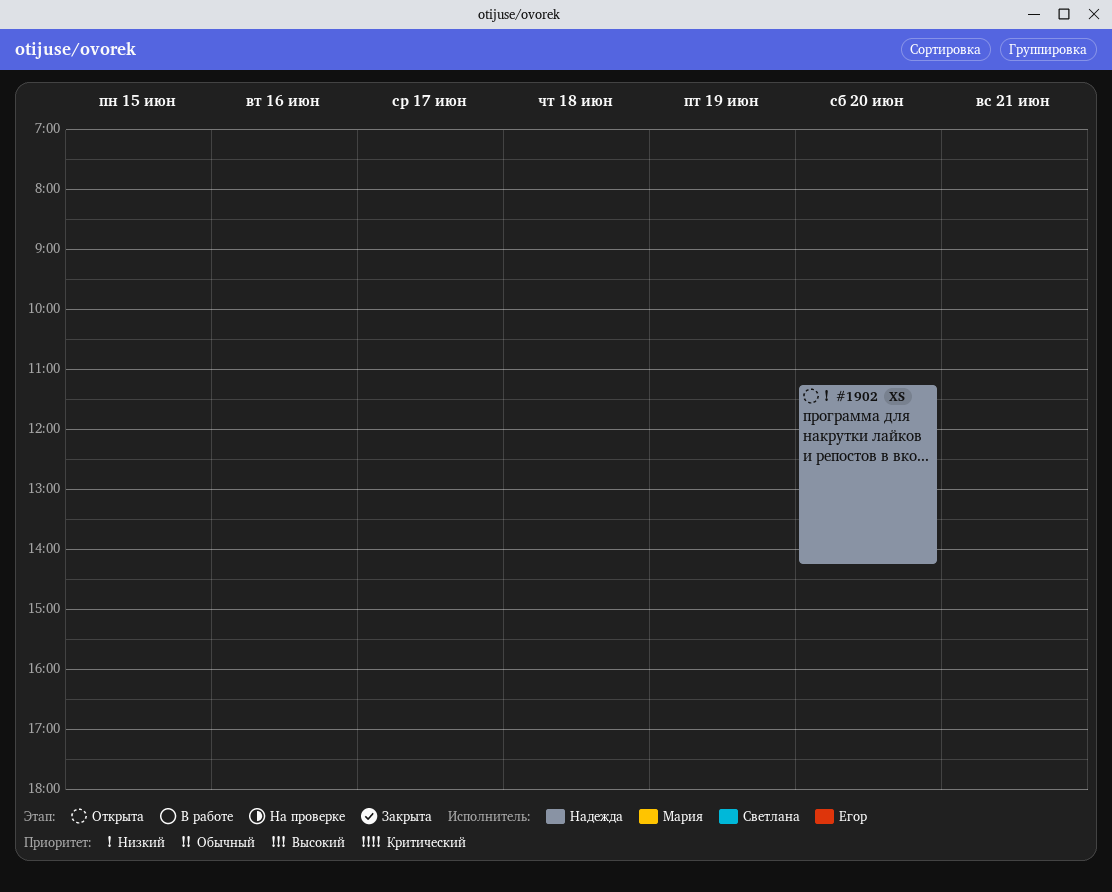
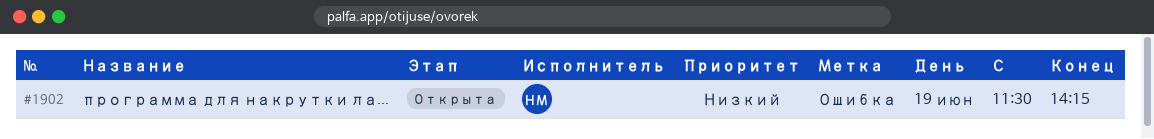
#1902, day: Jun 20 -> Jun 19
#1902, begins: 11:15 -> 11:30

